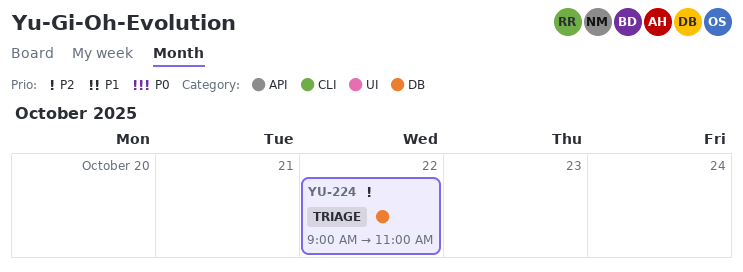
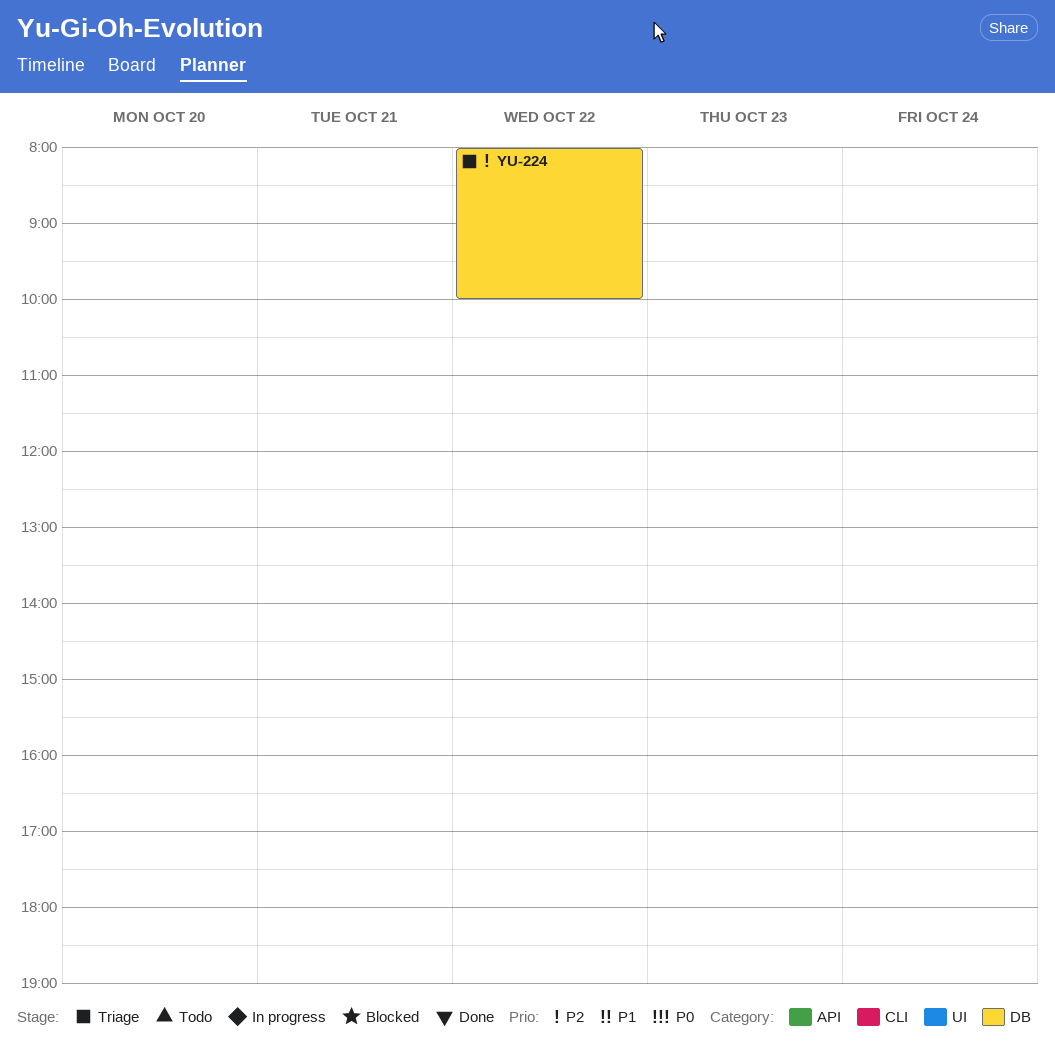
YU-224, begins: 09:00 -> 08:00
YU-224, ends: 11:00 -> 10:00

